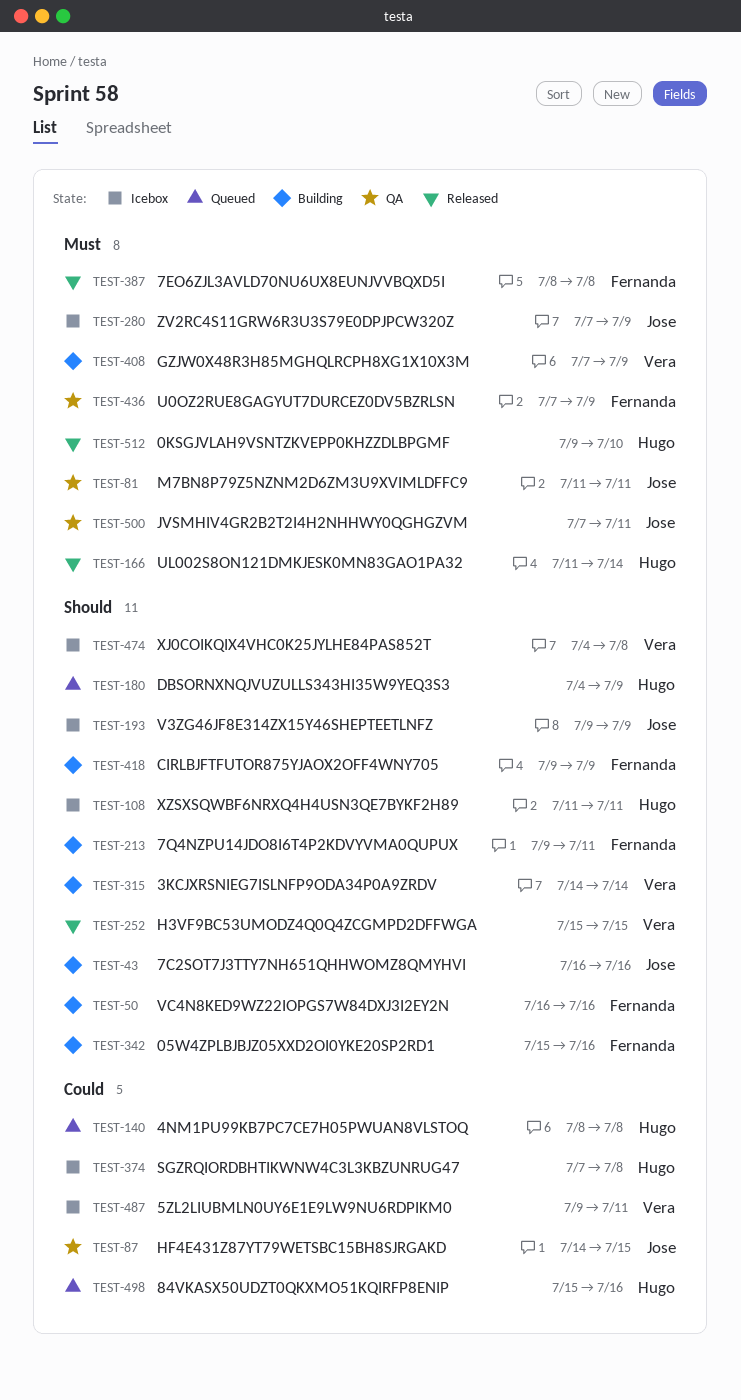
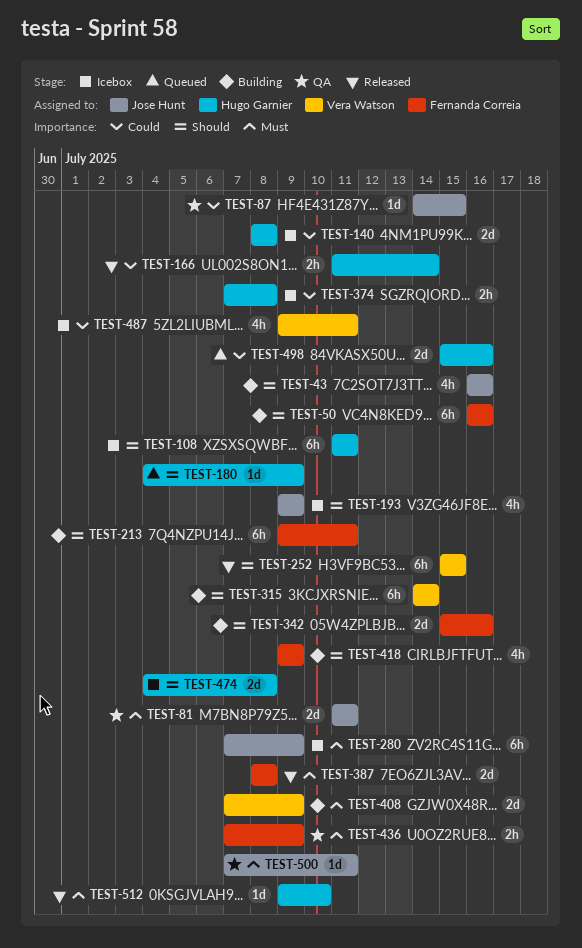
TEST-140, status: Queued -> Icebox
TEST-166, priority: Must -> Could
TEST-474, owner: Vera Watson -> Hugo Garnier

